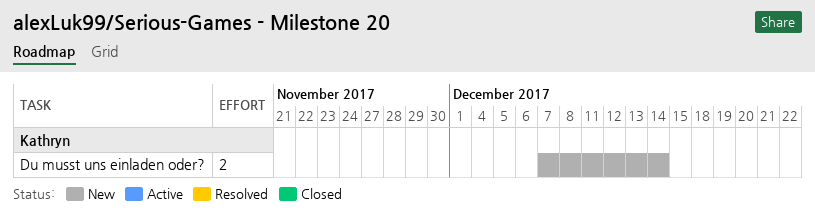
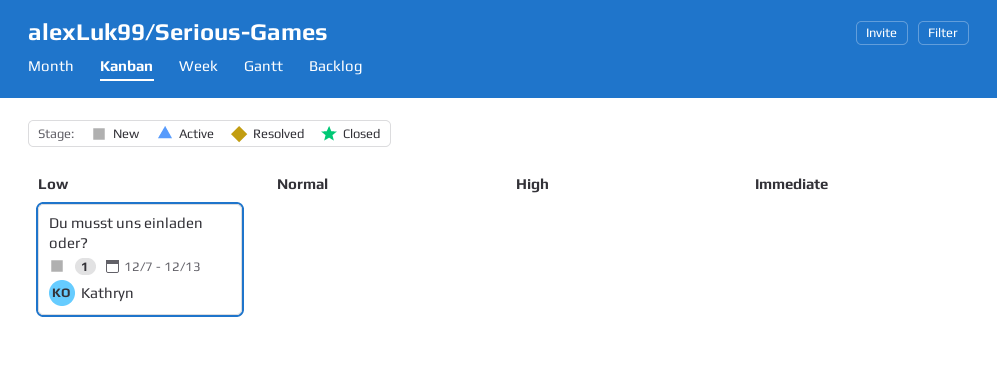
Du musst uns einladen oder?, estimate: 2 -> 1
Du musst uns einladen oder?, due: Dec 14 -> Dec 13

